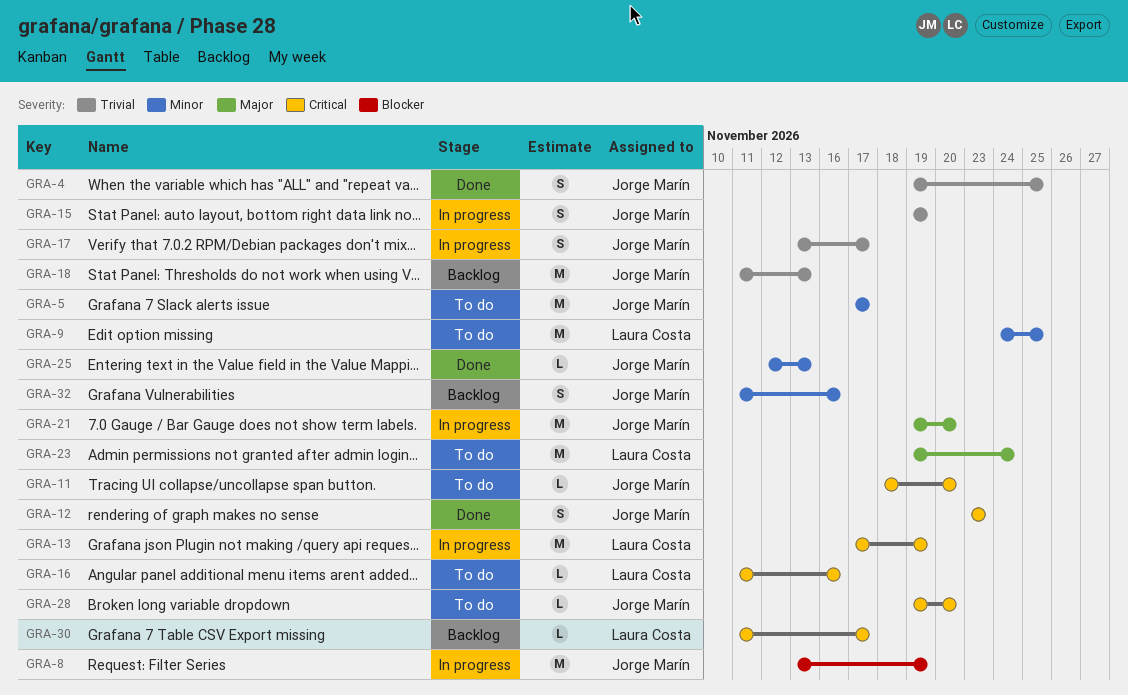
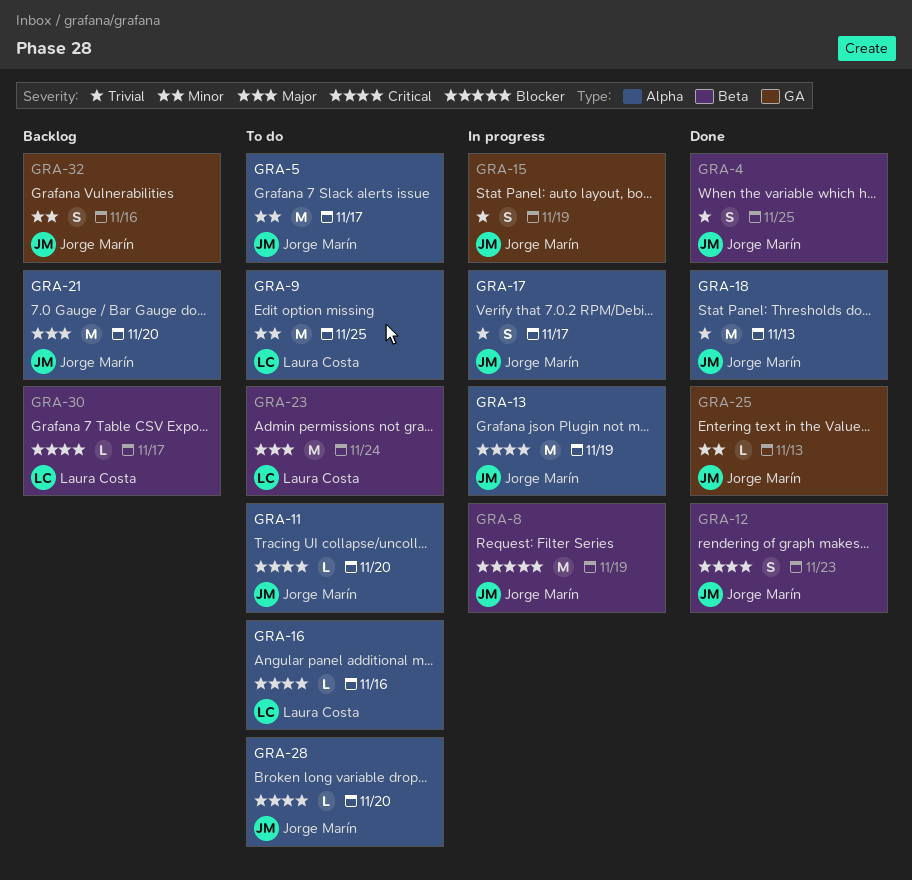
GRA-13, owner: Laura Costa -> Jorge Marín
GRA-18, status: Backlog -> Done
GRA-21, status: In progress -> Backlog

